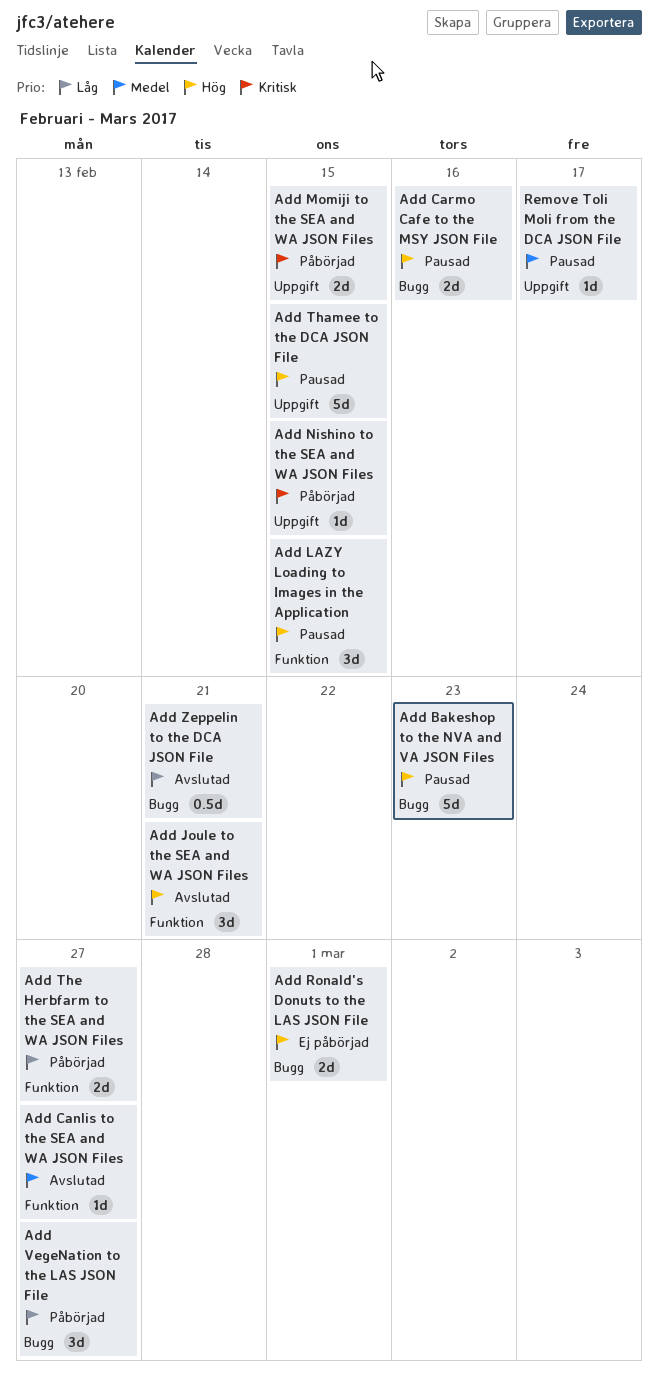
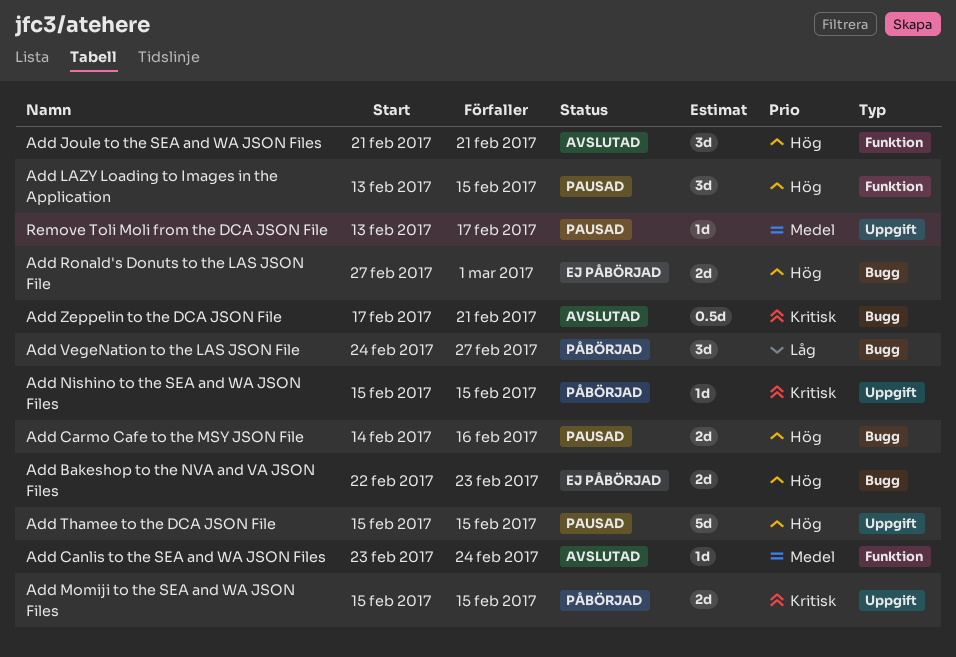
Add Bakeshop to the NVA and VA JSON Files, status: Pausad -> Ej påbörjad
Add Bakeshop to the NVA and VA JSON Files, estimate: 5d -> 2d
Add Canlis to the SEA and WA JSON Files, due: Feb 27 -> Feb 24
Add The Herbfarm to the SEA and WA JSON Files: present -> none
Add Zeppelin to the DCA JSON File, priority: Låg -> Kritisk

